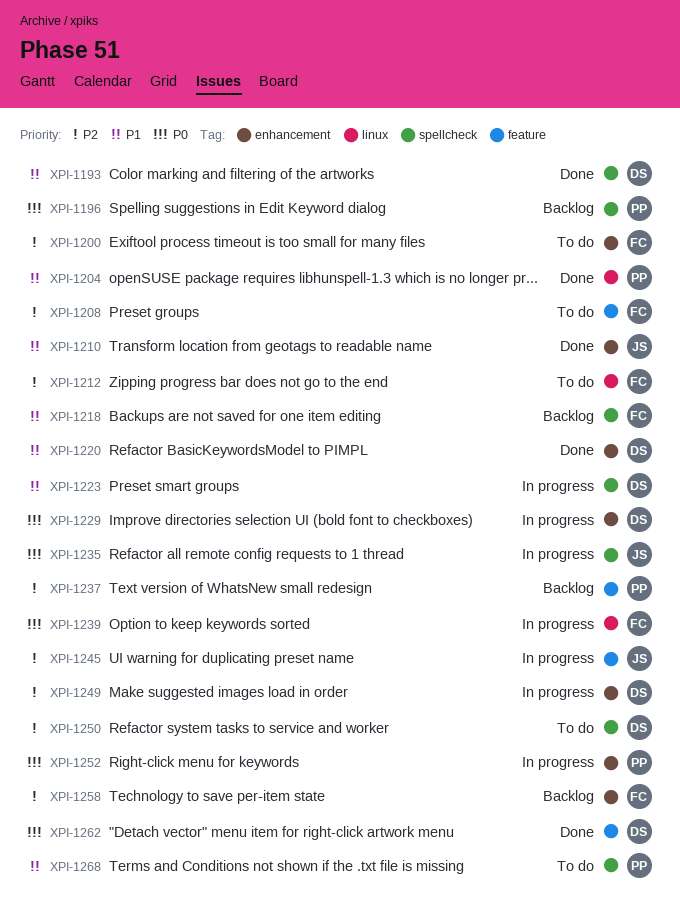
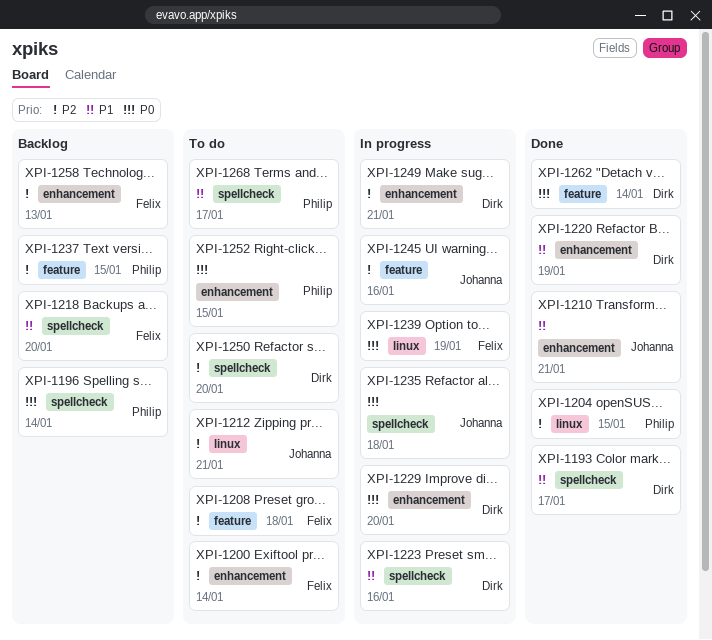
XPI-1204, priority: P1 -> P2
XPI-1212, owner: Felix -> Johanna
XPI-1252, status: In progress -> To do

